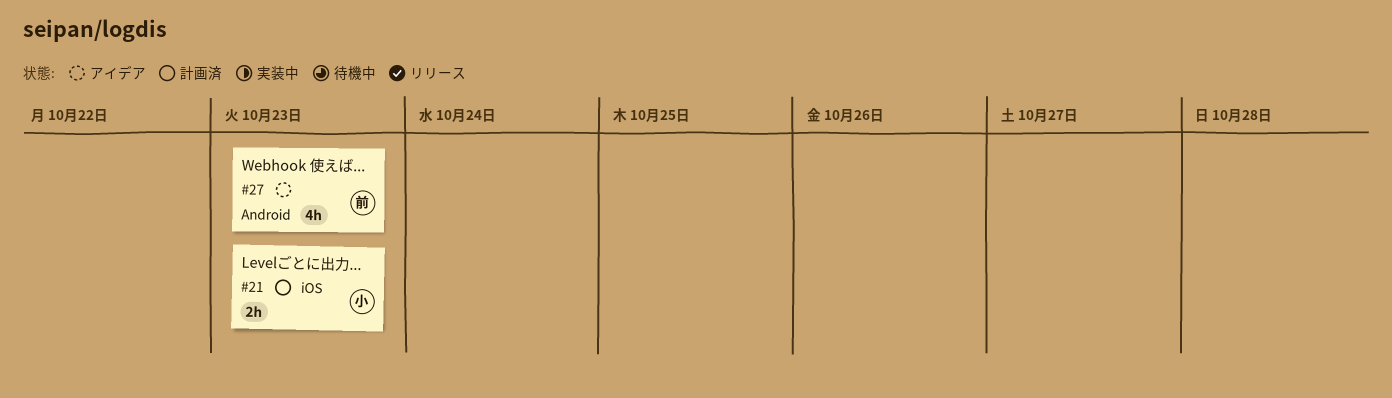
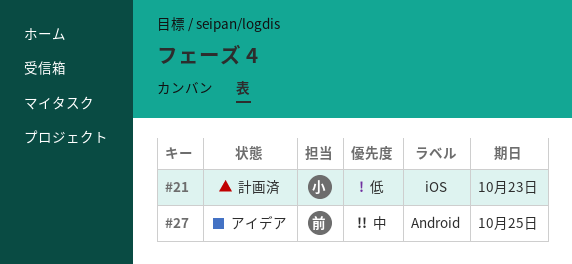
#27, due: Oct 23 -> Oct 25

